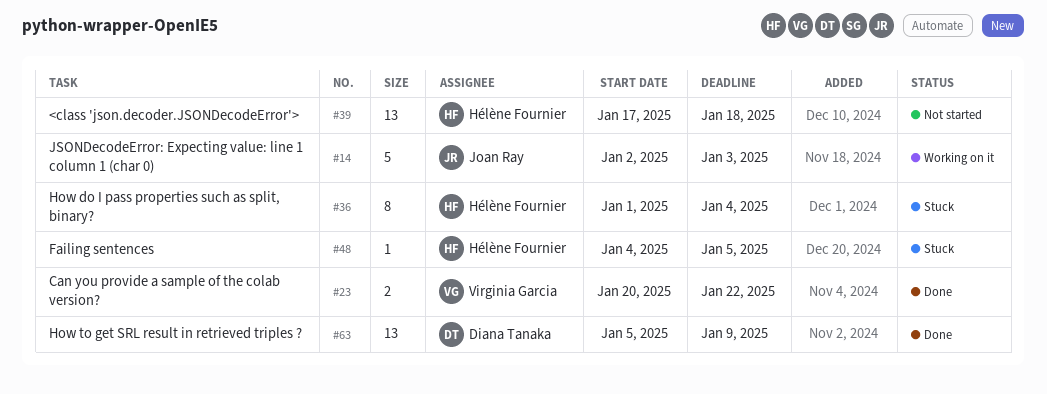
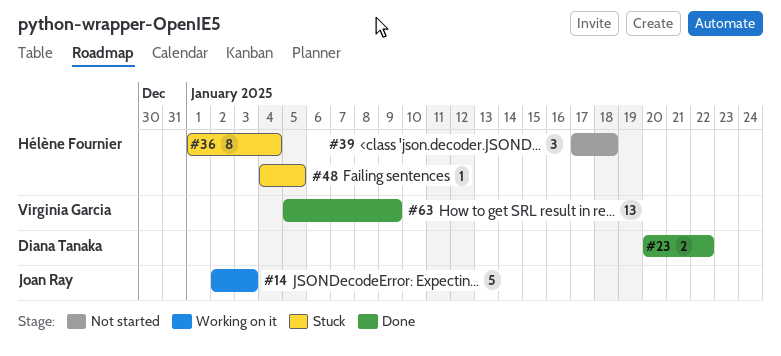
#23, owner: Virginia Garcia -> Diana Tanaka
#39, estimate: 13 -> 3
#63, owner: Diana Tanaka -> Virginia Garcia

